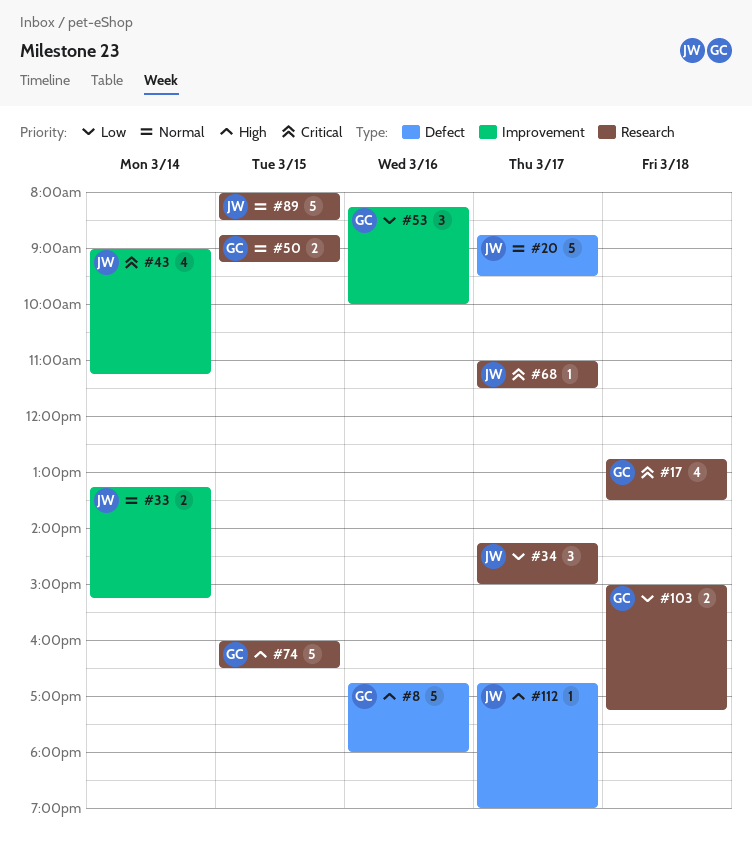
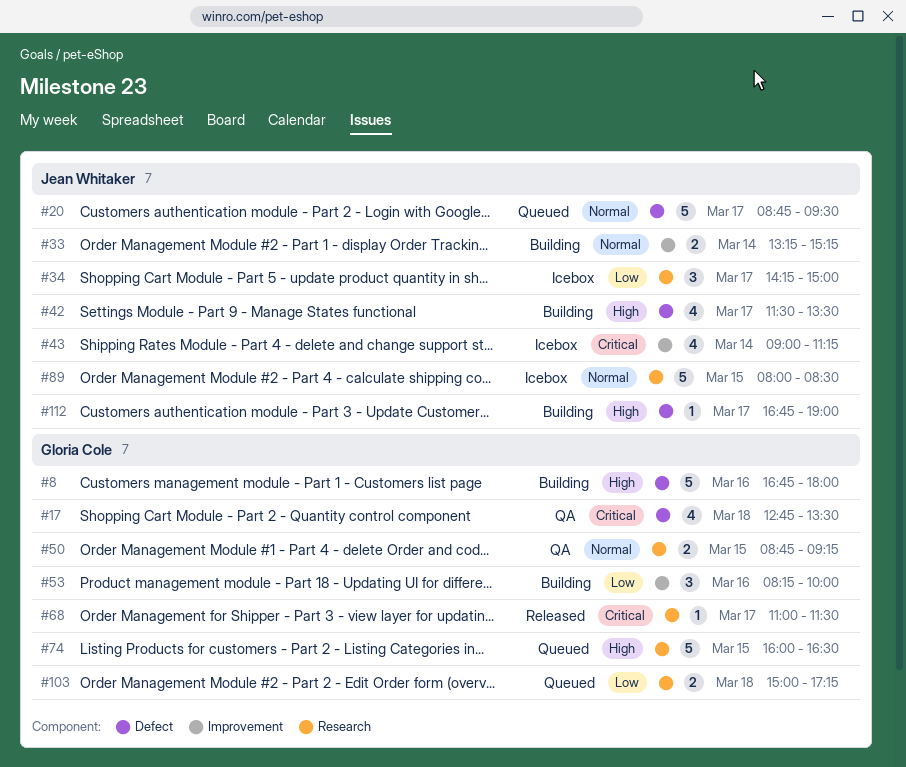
#17, label: Research -> Defect
#42: none -> present
#68, owner: Jean Whitaker -> Gloria Cole

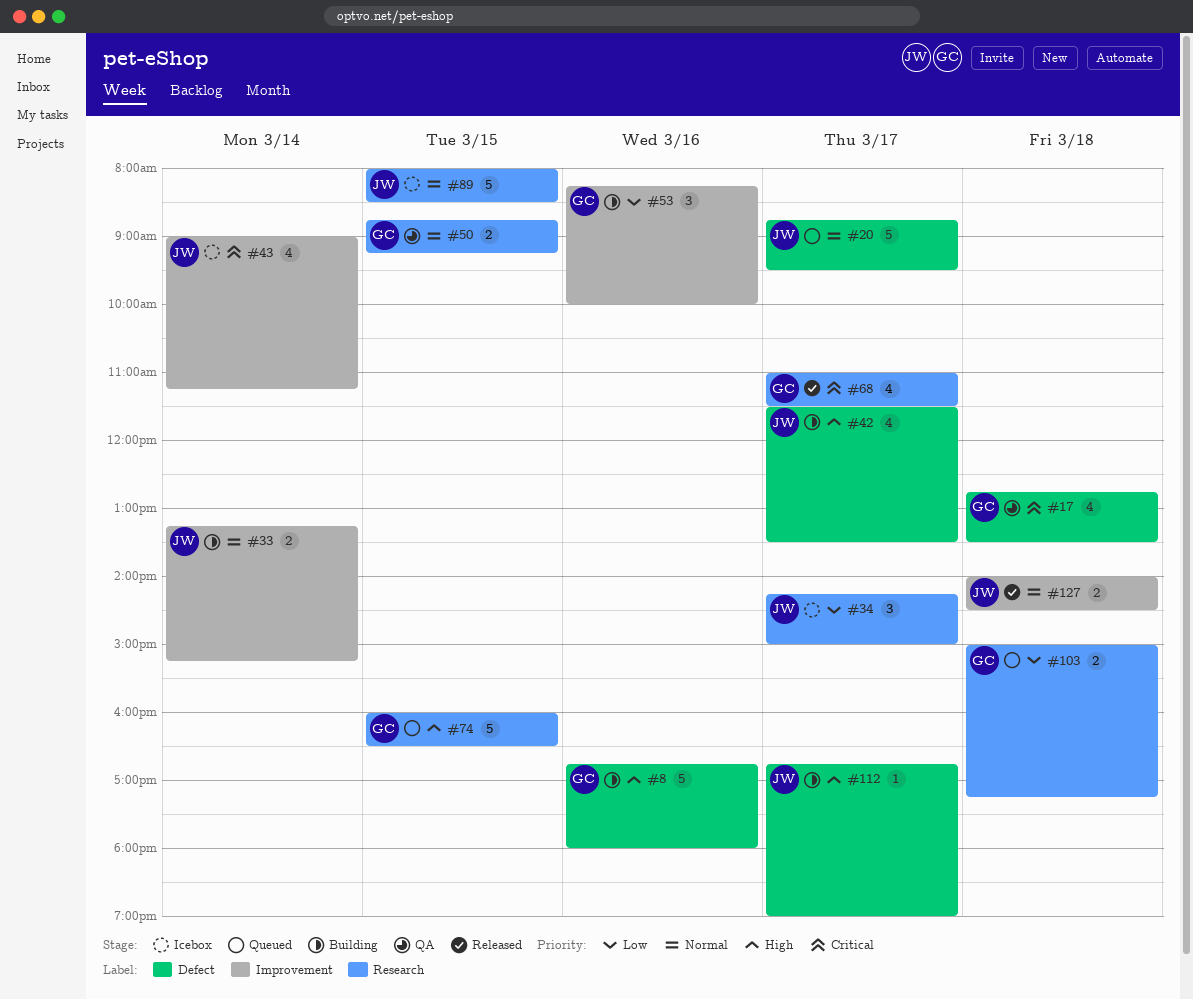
#68, estimate: 1 -> 4
#127: none -> present

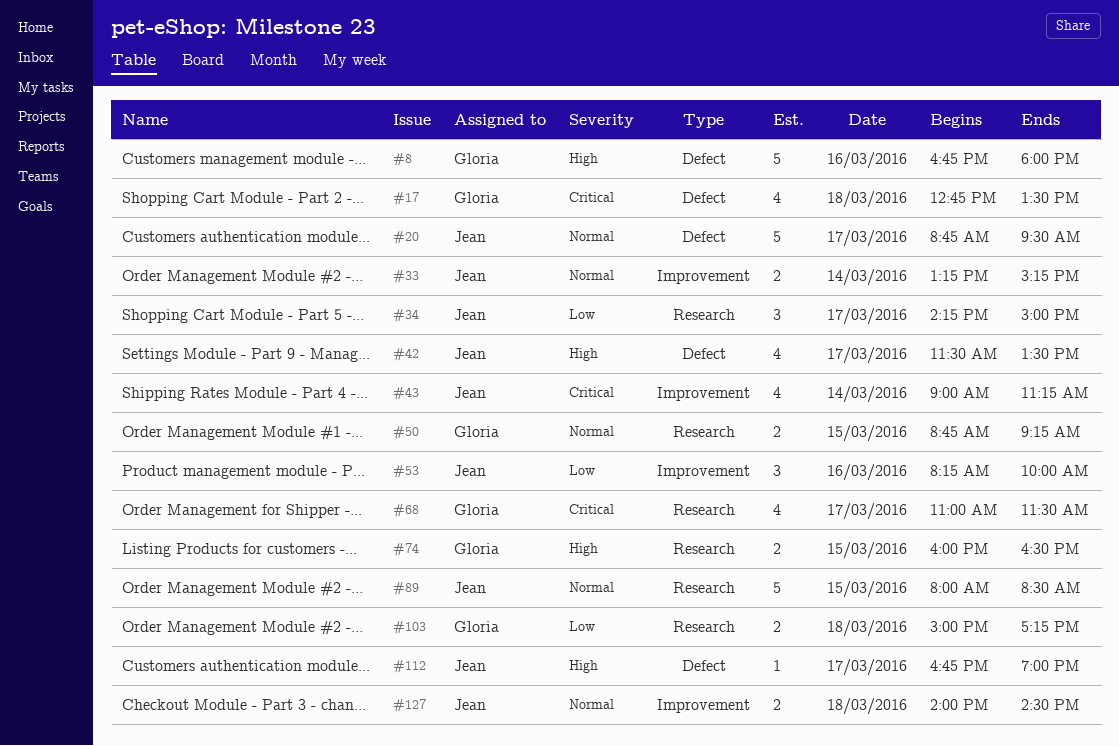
#53, owner: Gloria -> Jean
#74, estimate: 5 -> 2

